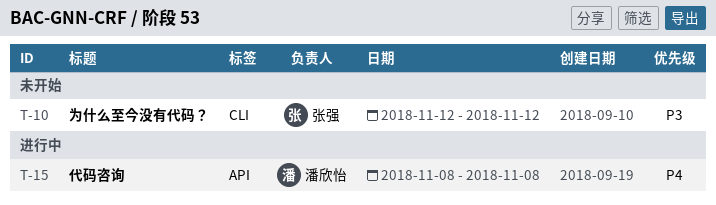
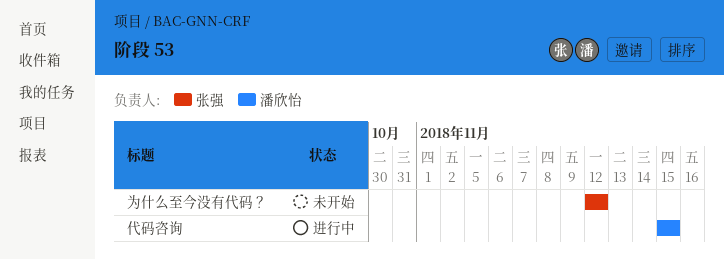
代码咨询, start: Nov 8 -> Nov 15
代码咨询, due: Nov 8 -> Nov 15

